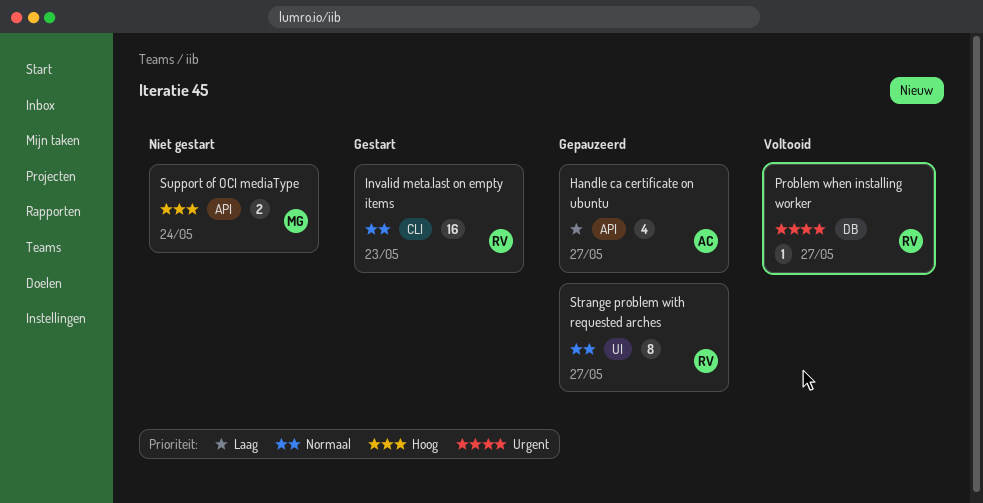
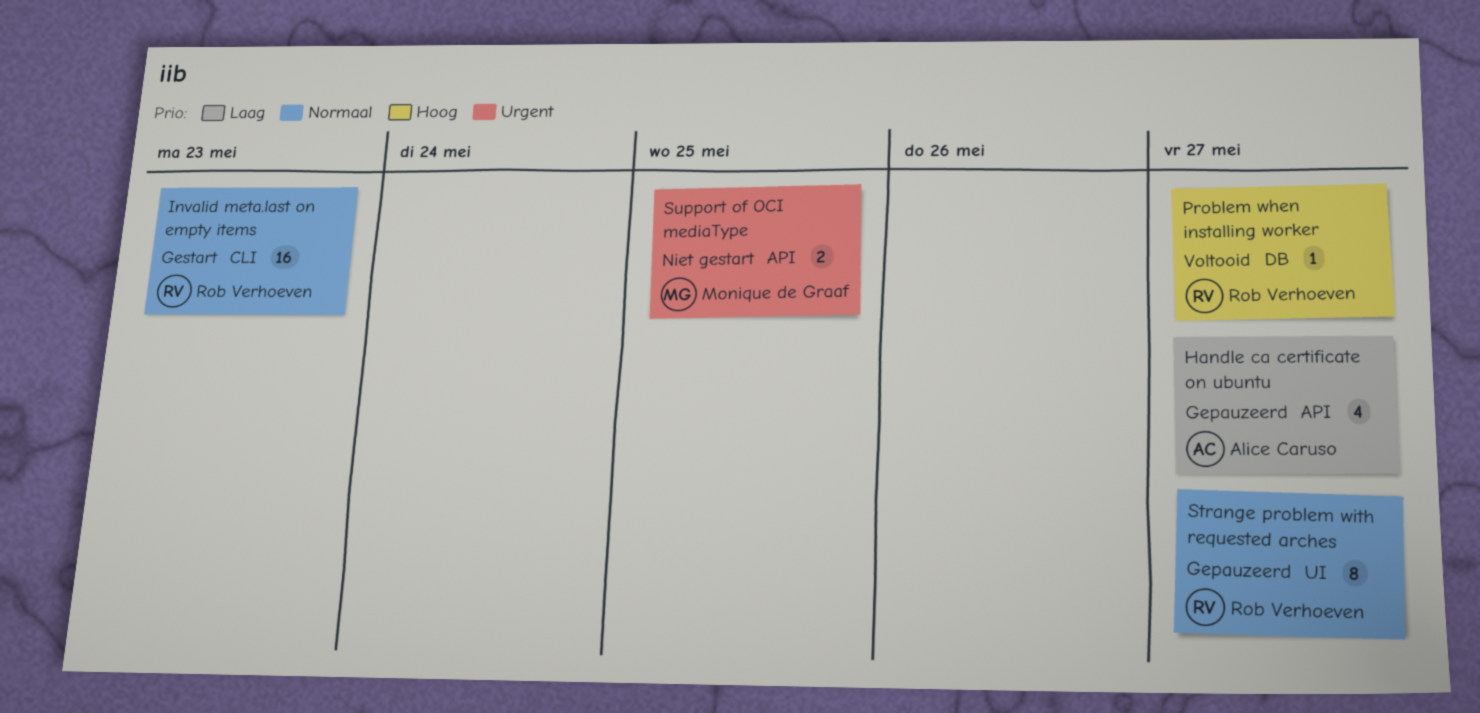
Problem when installing worker, priority: Urgent -> Hoog
Support of OCI mediaType, priority: Hoog -> Urgent
Support of OCI mediaType, due: May 24 -> May 25

